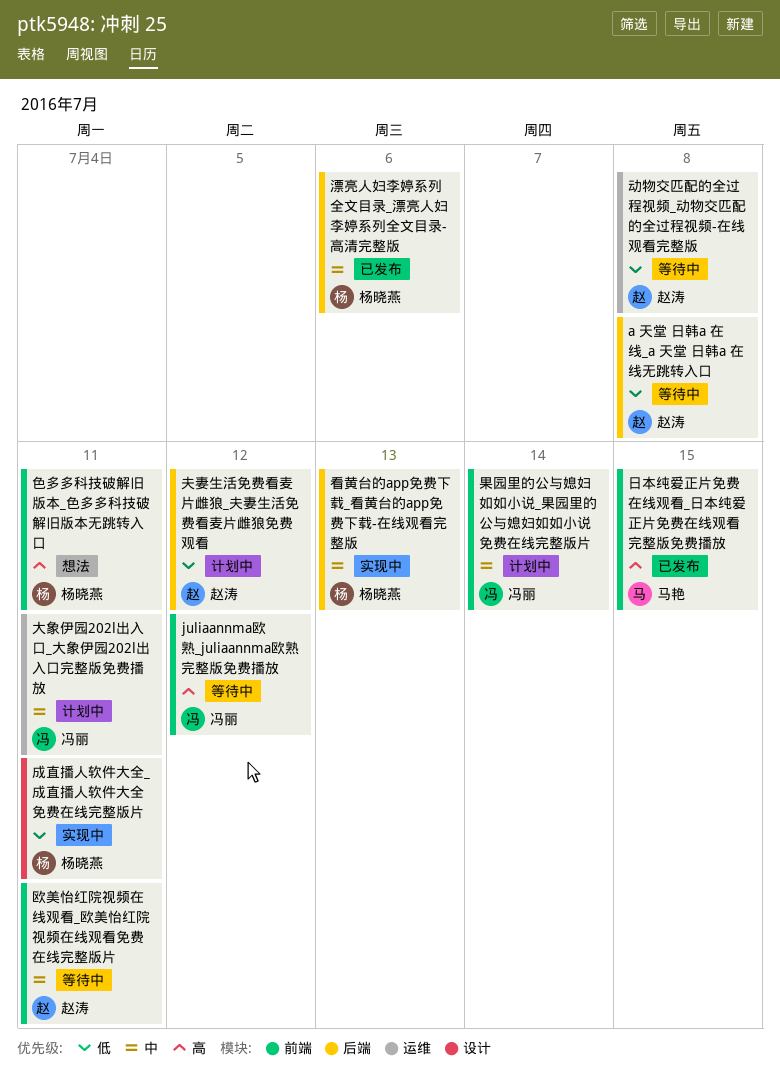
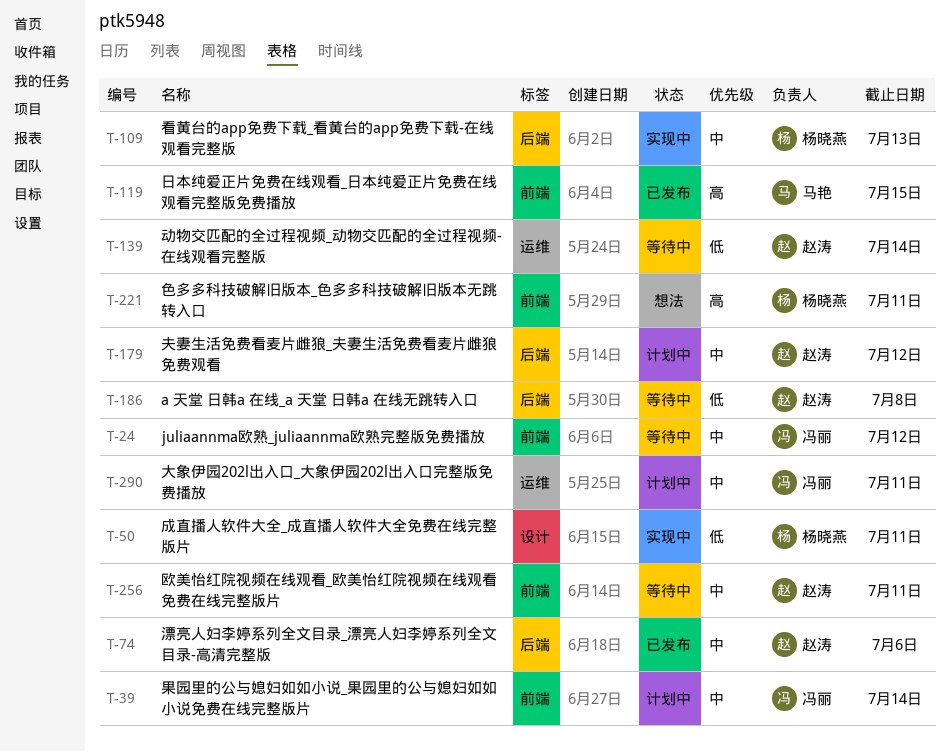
juliaannma欧熟_juliaannma欧熟完整版免费播放, priority: 高 -> 中
动物交匹配的全过程视频_动物交匹配的全过程视频-在线观看完整版, due: Jul 8 -> Jul 14
夫妻生活免费看麦片雌狼_夫妻生活免费看麦片雌狼免费观看, priority: 低 -> 中
漂亮人妇李婷系列全文目录_漂亮人妇李婷系列全文目录-高清完整版, owner: 杨晓燕 -> 赵涛

